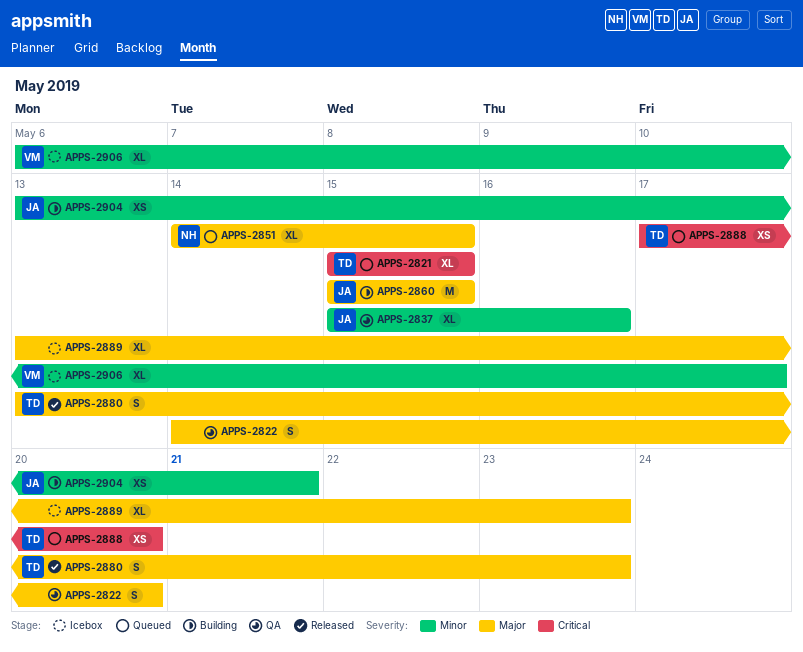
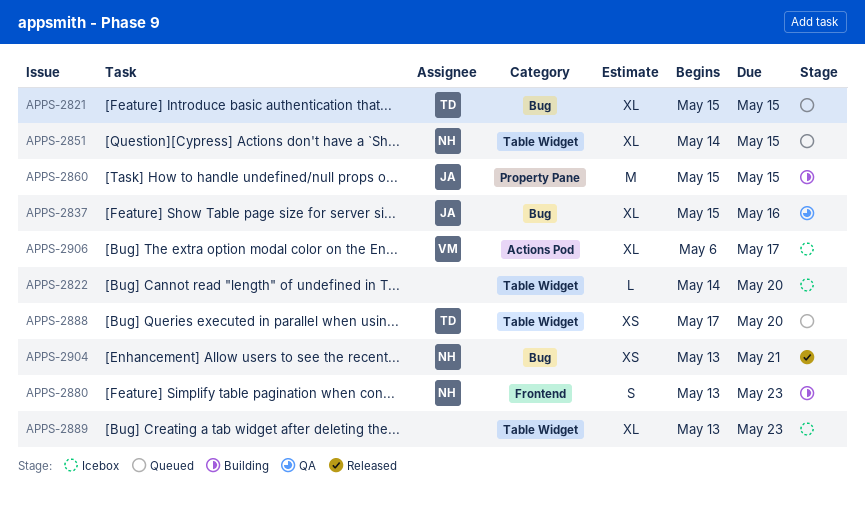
APPS-2822, status: QA -> Icebox
APPS-2822, estimate: S -> L
APPS-2880, status: Released -> Building
APPS-2880, owner: TD -> NH
APPS-2904, status: Building -> Released
APPS-2904, owner: JA -> NH

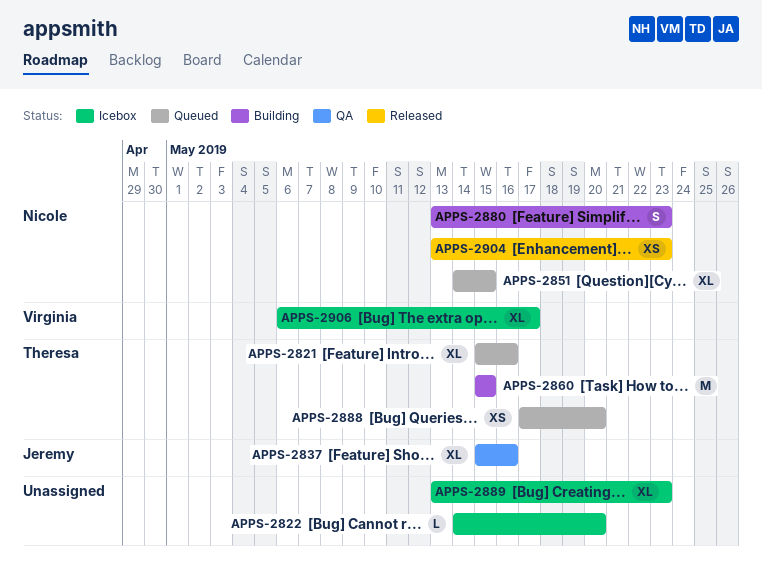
APPS-2821, due: May 15 -> May 16
APPS-2860, owner: Jeremy -> Theresa
APPS-2904, due: May 21 -> May 23

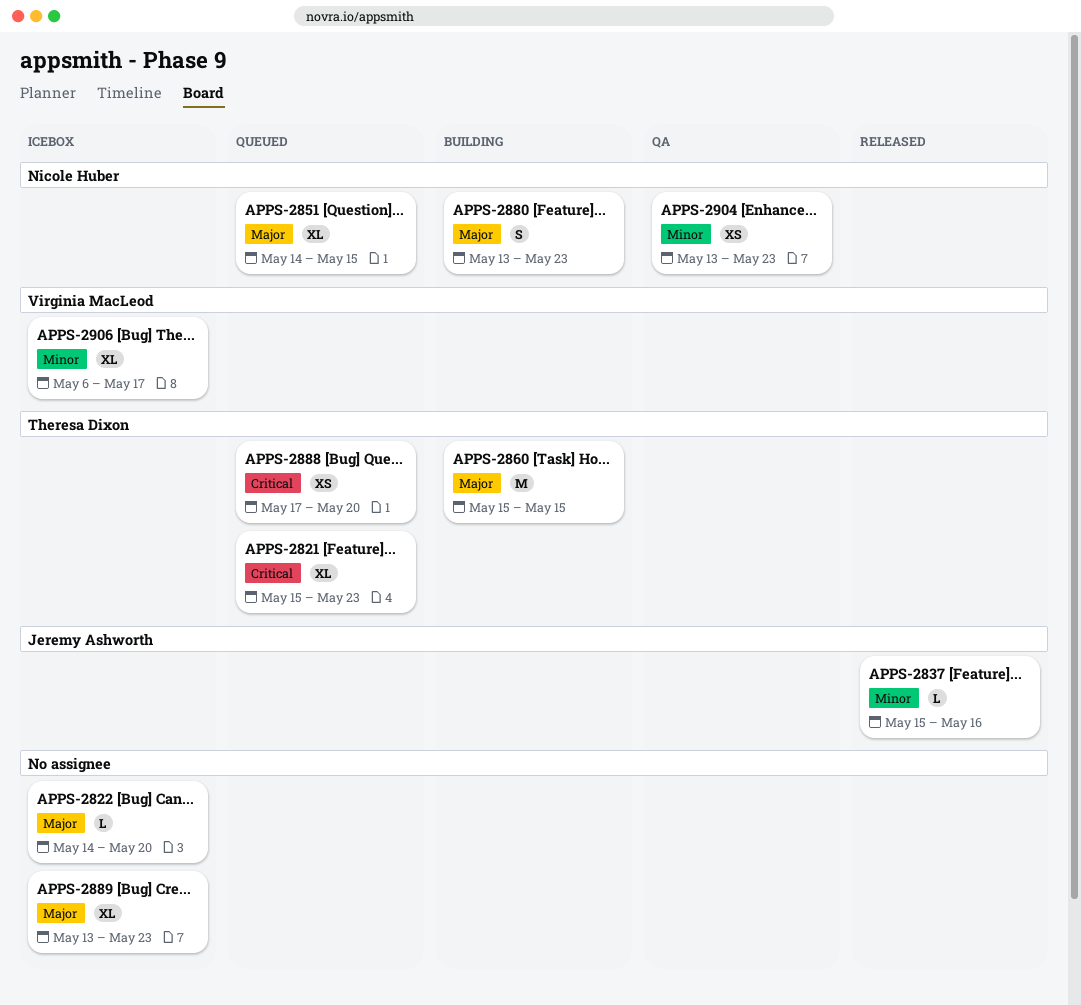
APPS-2821, due: May 16 -> May 23
APPS-2837, status: QA -> Released
APPS-2837, estimate: XL -> L
APPS-2904, status: Released -> QA

